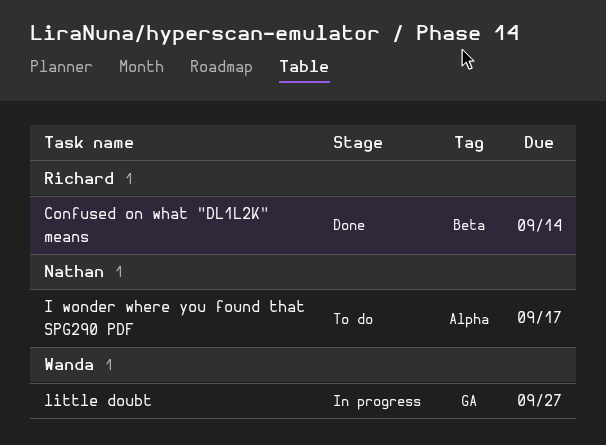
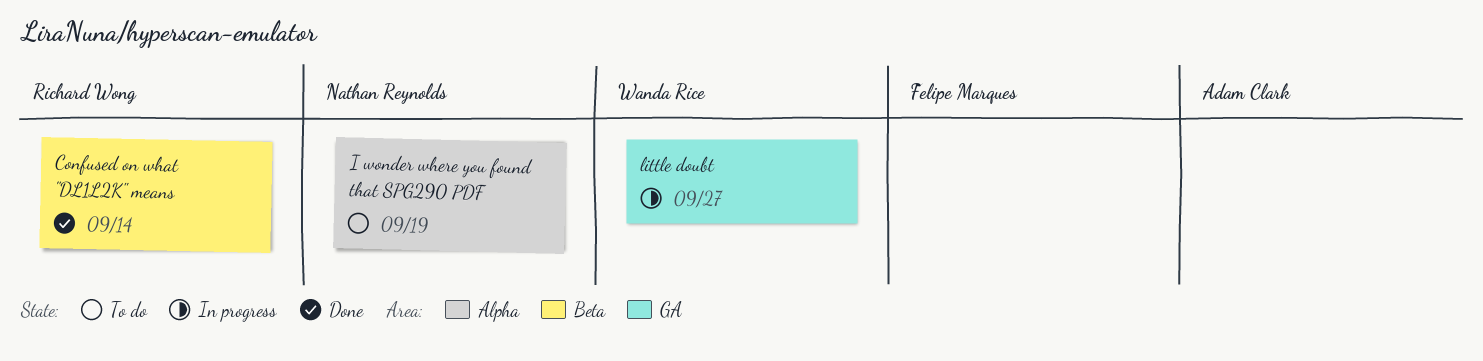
I wonder where you found that SPG290 PDF, due: Sep 17 -> Sep 19

